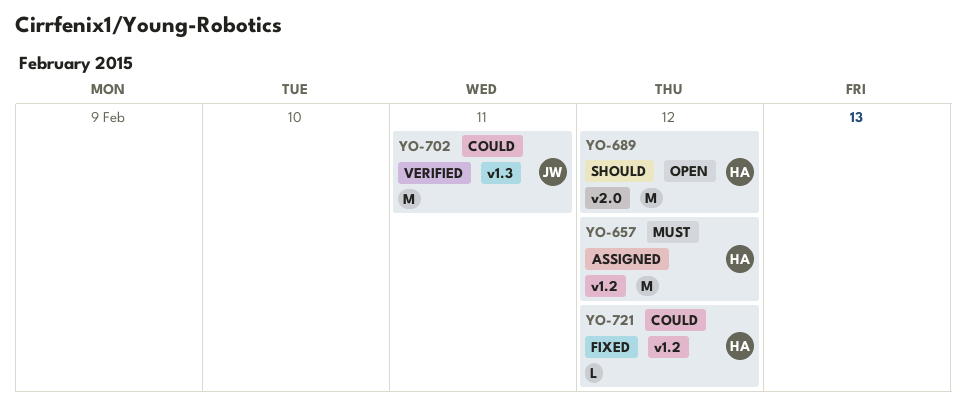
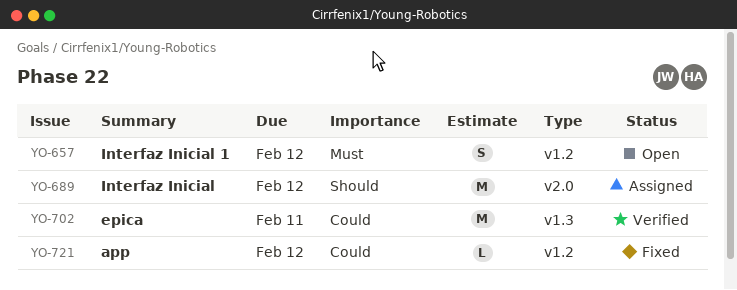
YO-657, status: Assigned -> Open
YO-657, estimate: M -> S
YO-689, status: Open -> Assigned

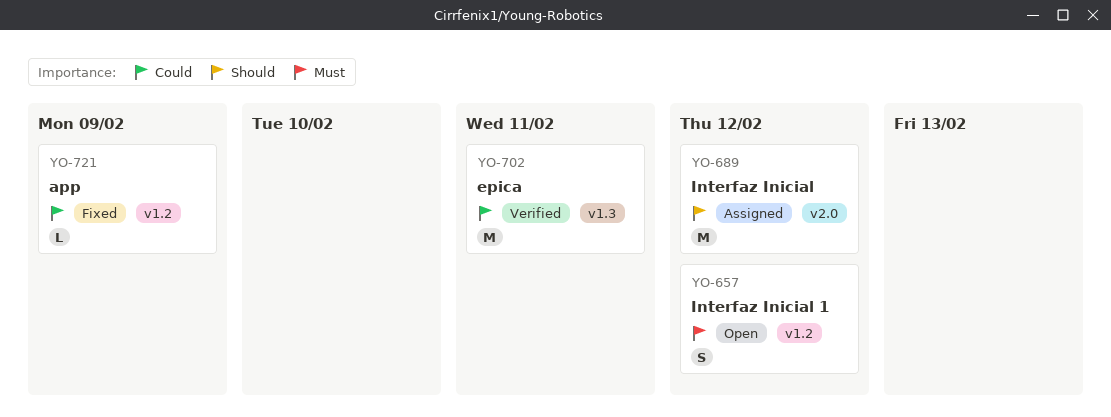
YO-721, due: Feb 12 -> Feb 9

